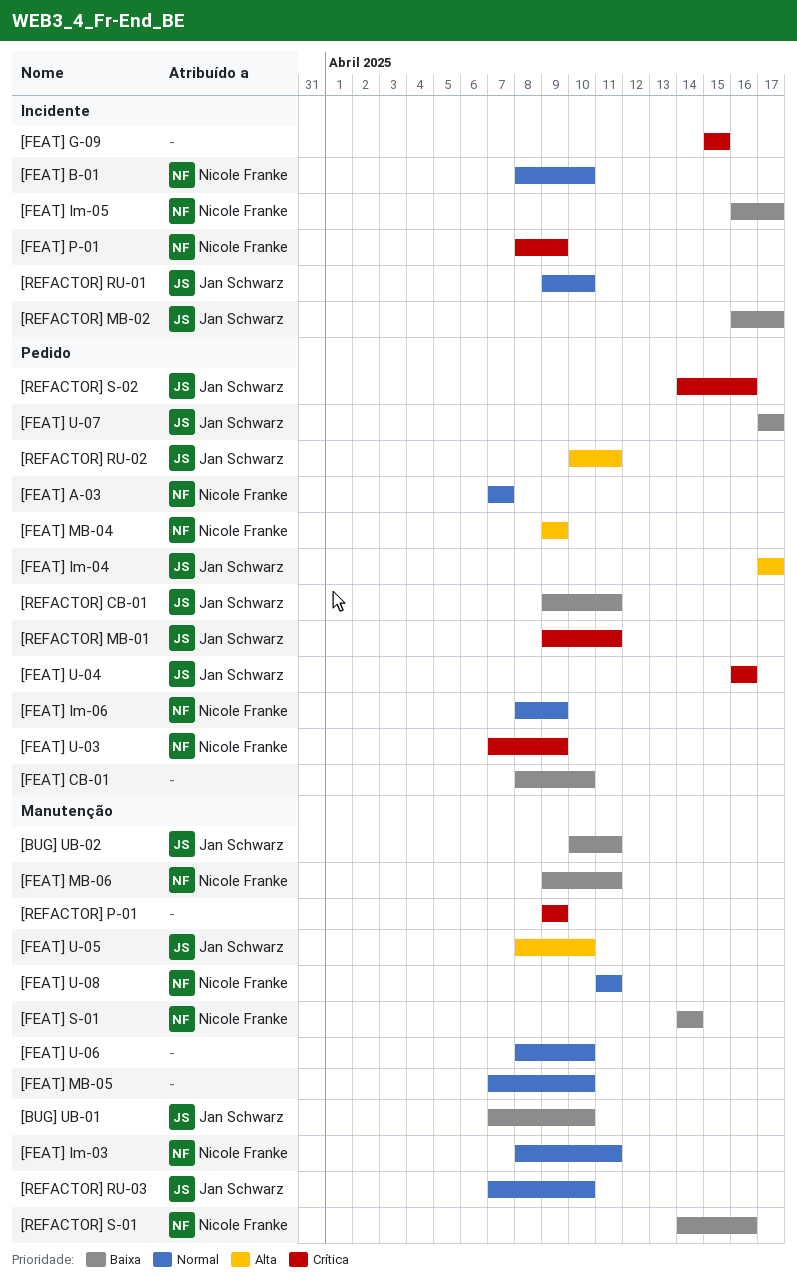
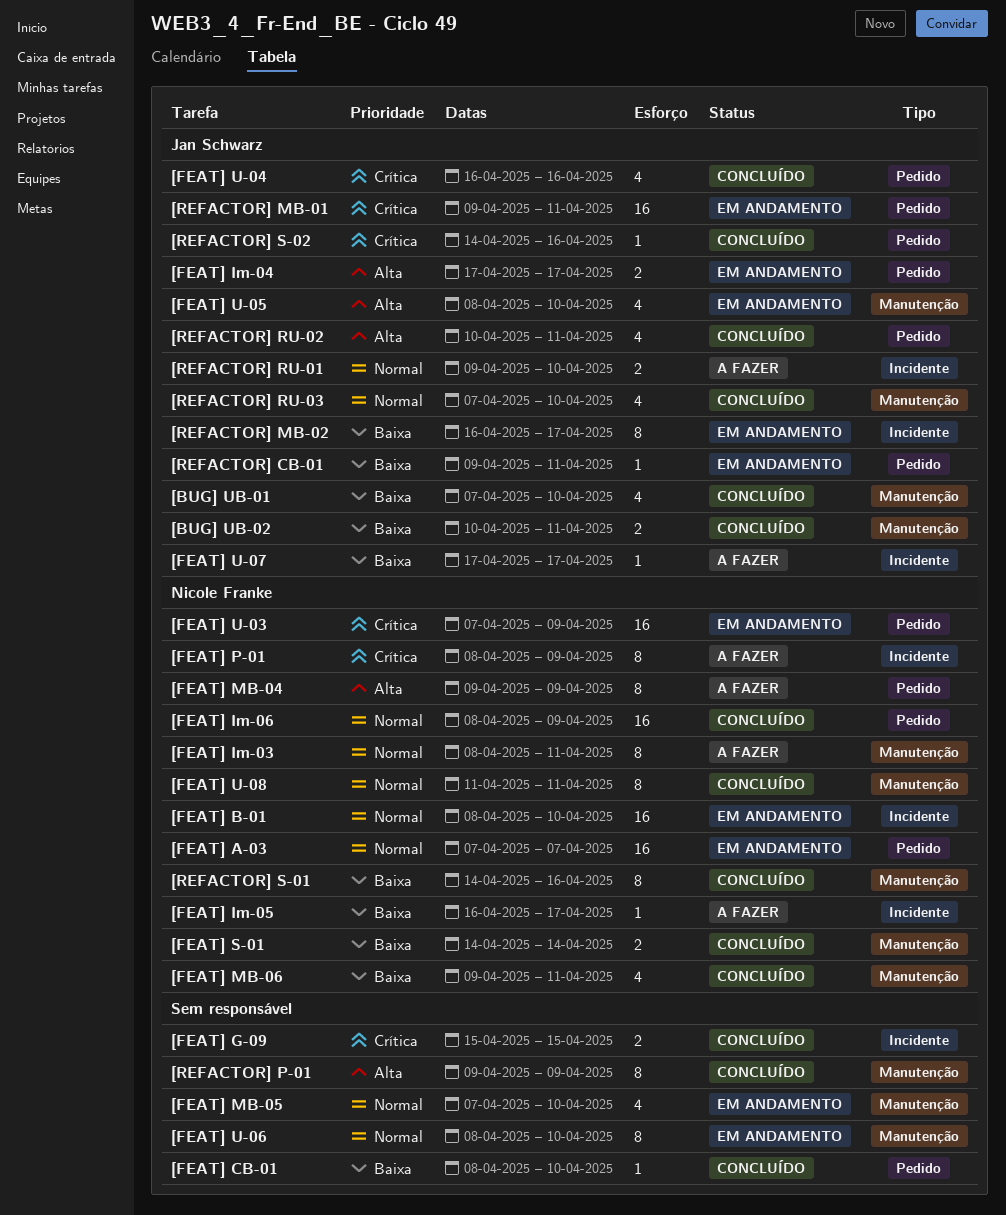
[FEAT] U-07, label: Pedido -> Incidente
[REFACTOR] P-01, priority: Crítica -> Alta

